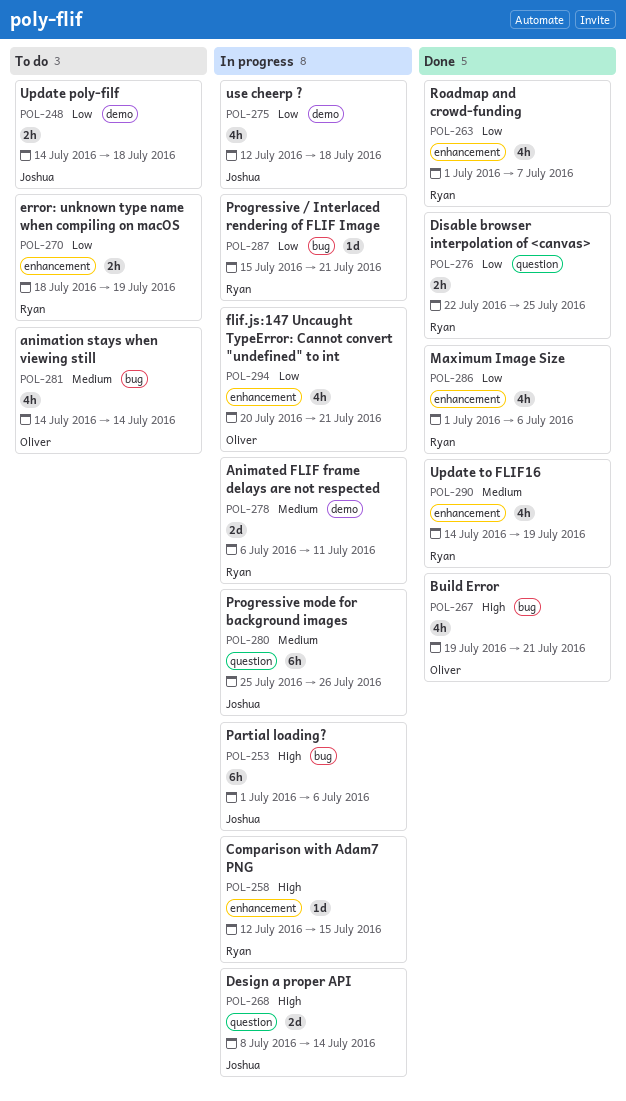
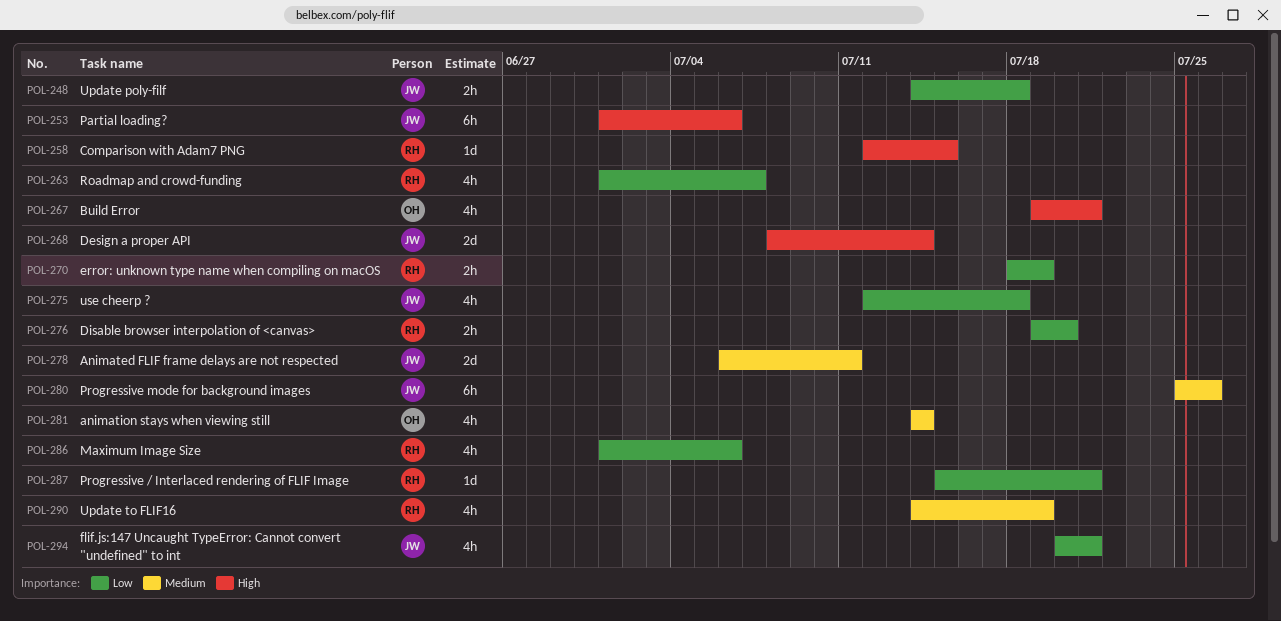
POL-276, start: Jul 22 -> Jul 19
POL-276, due: Jul 25 -> Jul 20
POL-278, owner: Ryan -> Joshua
POL-294, owner: Oliver -> Joshua

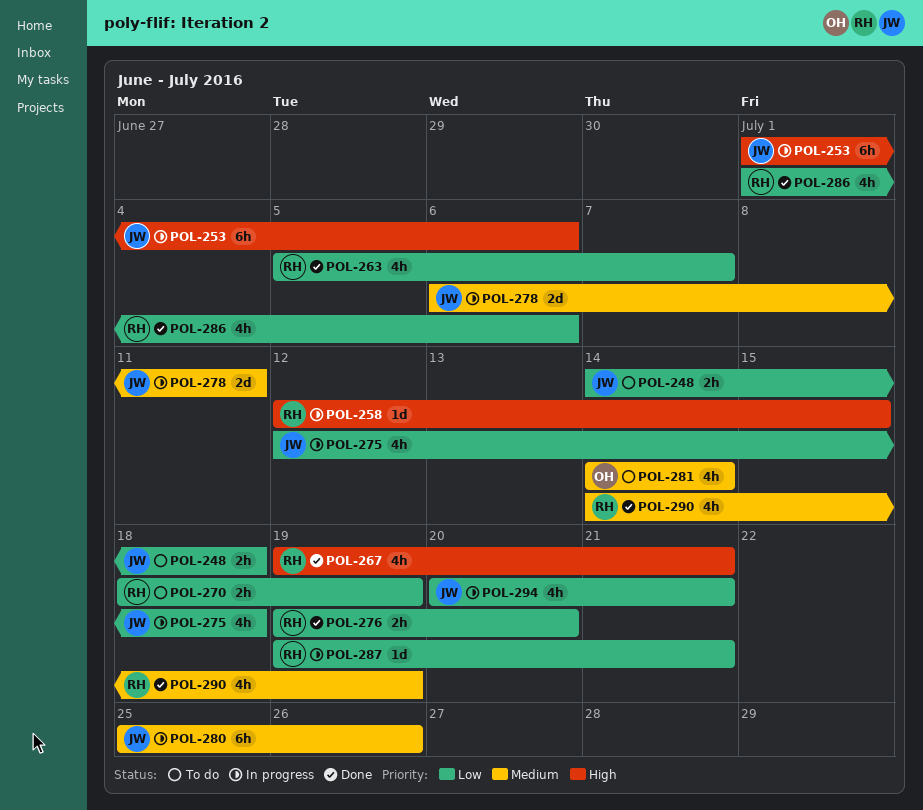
POL-263, start: Jul 1 -> Jul 5
POL-267, owner: OH -> RH
POL-268: present -> none
POL-287, start: Jul 15 -> Jul 19

